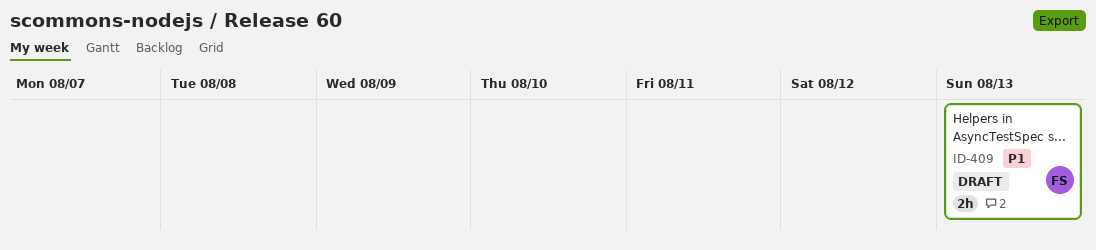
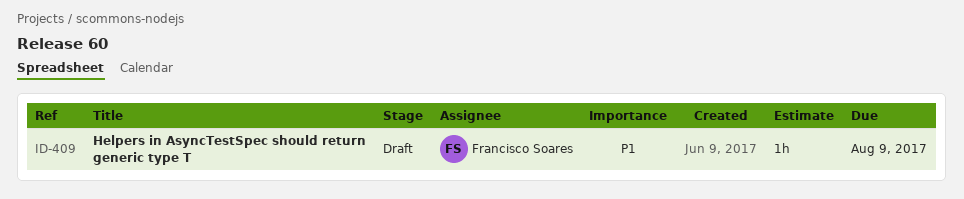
ID-409, estimate: 2h -> 1h
ID-409, due: Aug 13 -> Aug 9

